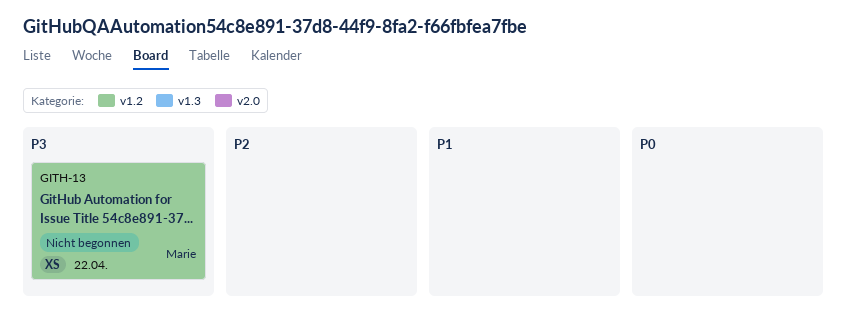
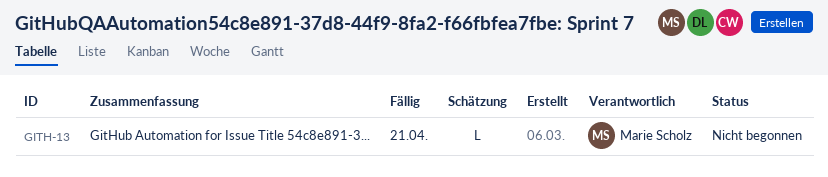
GITH-13, estimate: XS -> L
GITH-13, due: Apr 22 -> Apr 21

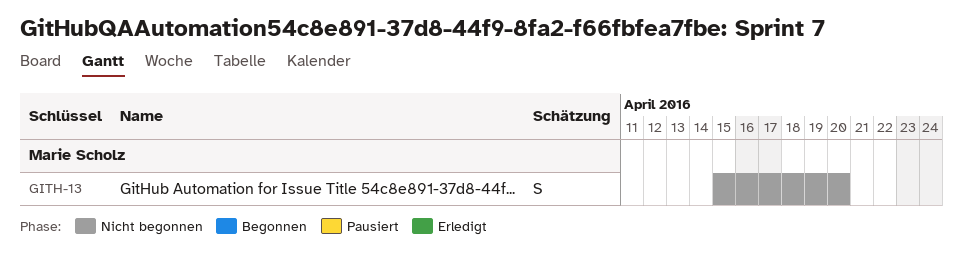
GITH-13, estimate: L -> S
GITH-13, due: Apr 21 -> Apr 20

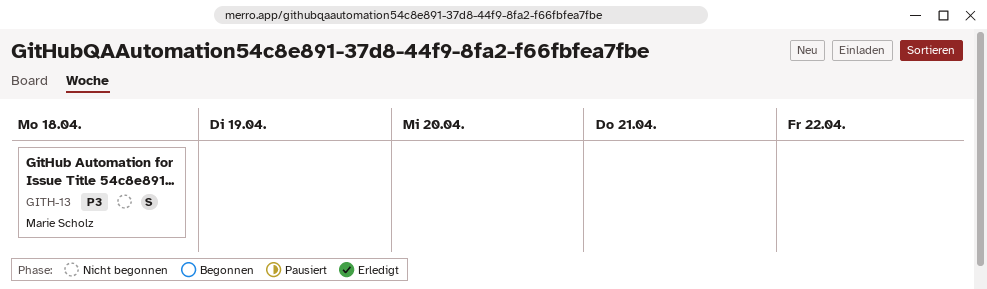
GITH-13, due: Apr 20 -> Apr 18

